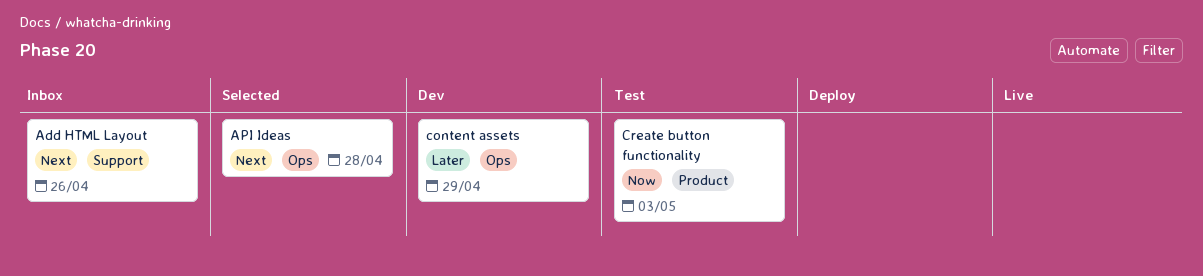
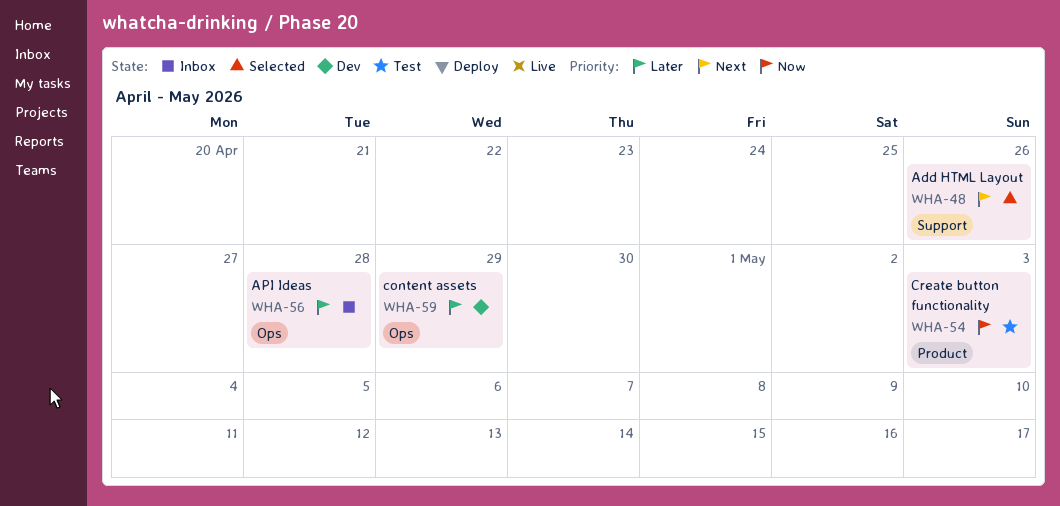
Add HTML Layout, status: Inbox -> Selected
API Ideas, status: Selected -> Inbox
API Ideas, priority: Next -> Later

